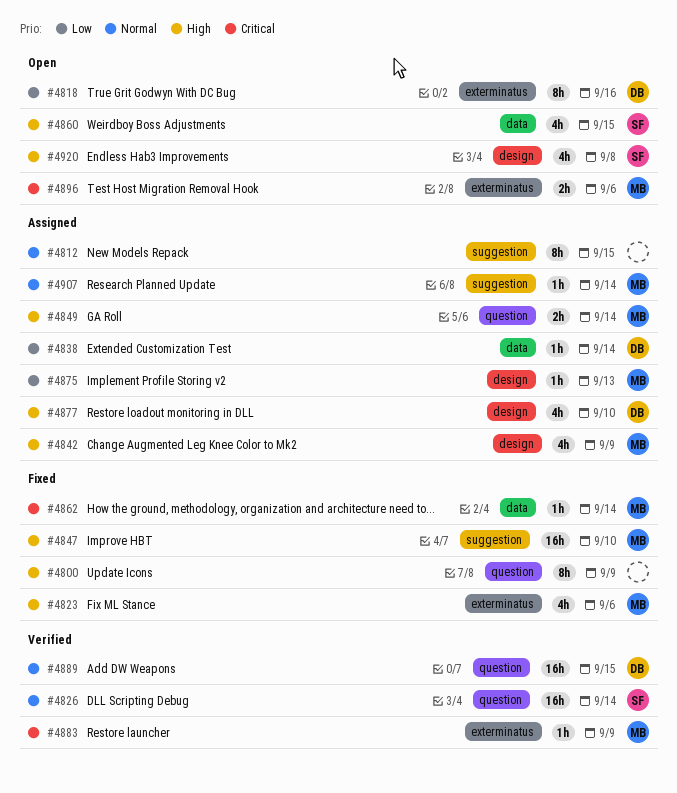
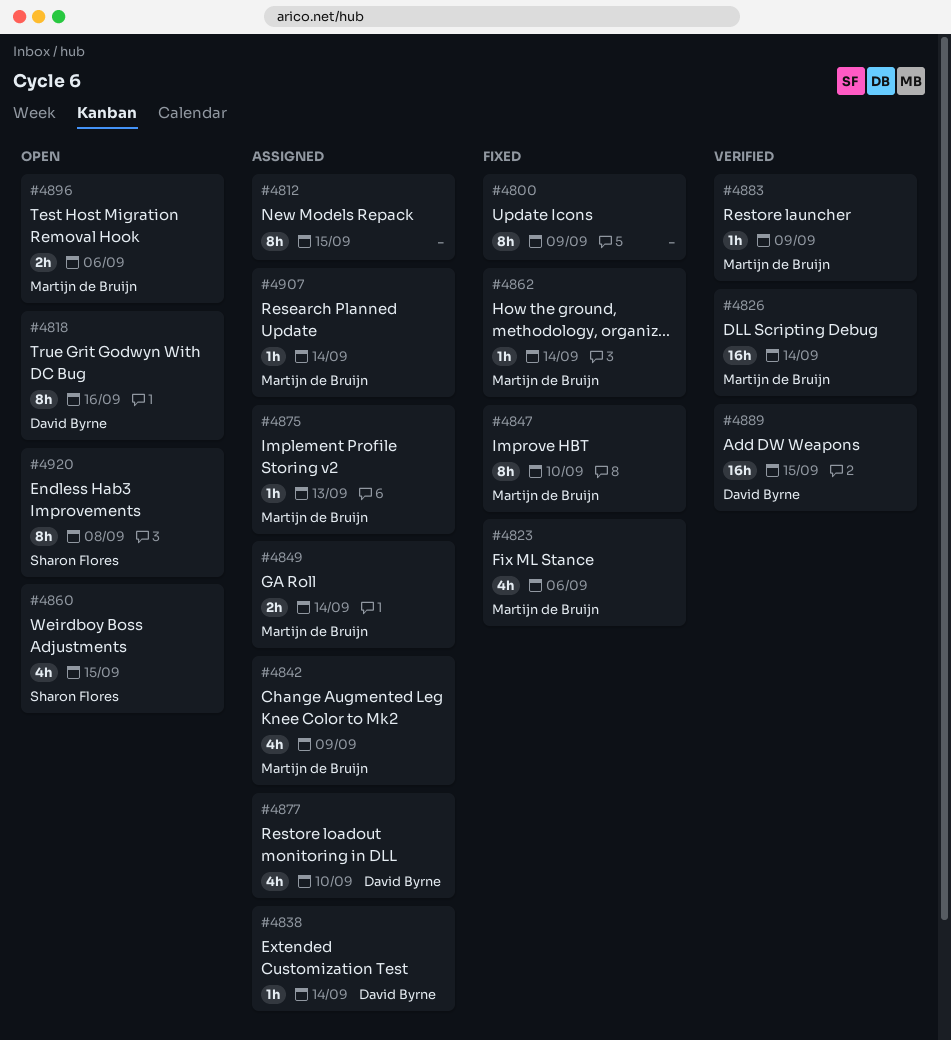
#4826, owner: Sharon Flores -> Martijn de Bruijn
#4847, estimate: 16h -> 8h
#4920, estimate: 4h -> 8h

